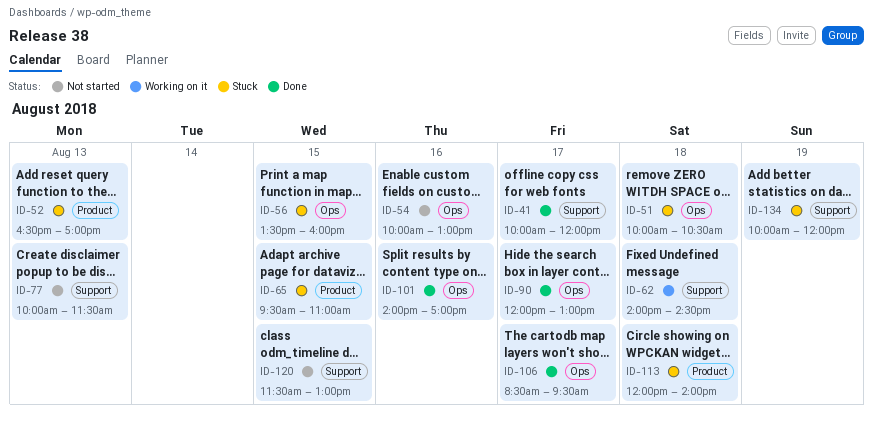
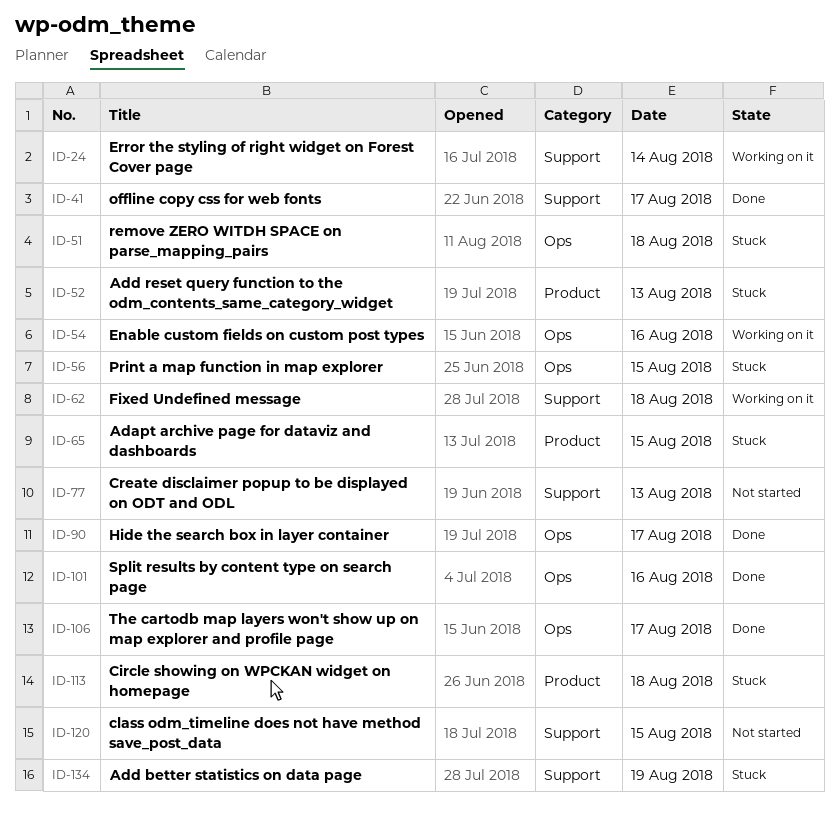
ID-24: none -> present
ID-54, status: Not started -> Working on it

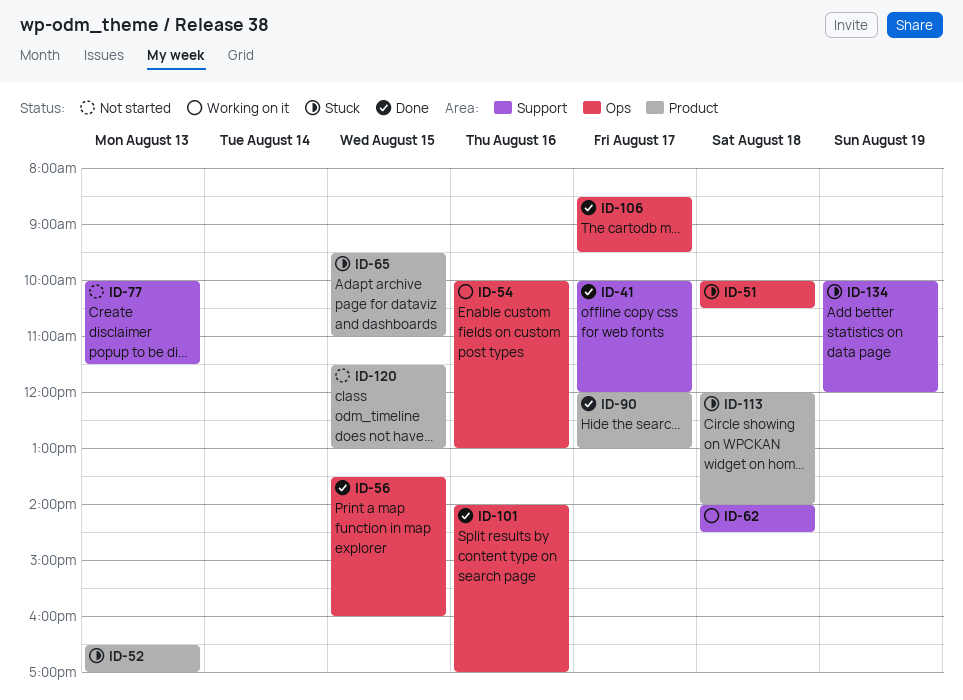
ID-24: present -> none
ID-56, status: Stuck -> Done
ID-90, label: Ops -> Product
ID-120, label: Support -> Product

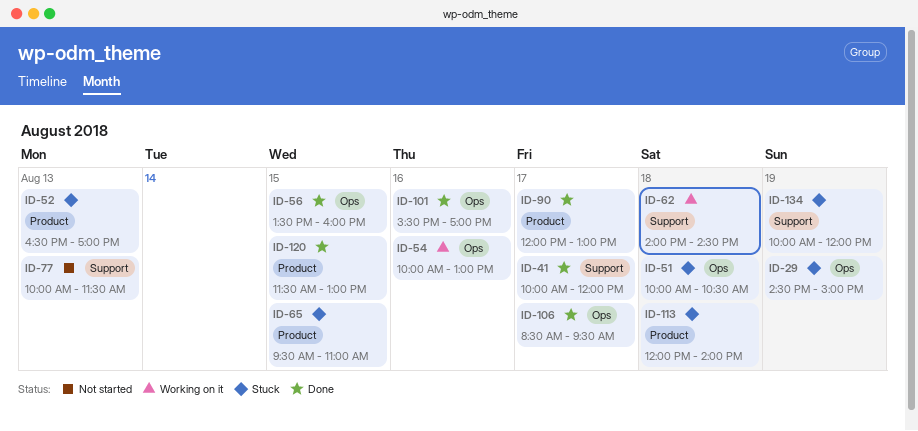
ID-29: none -> present
ID-101, begins: 14:00 -> 15:30
ID-120, status: Not started -> Done

